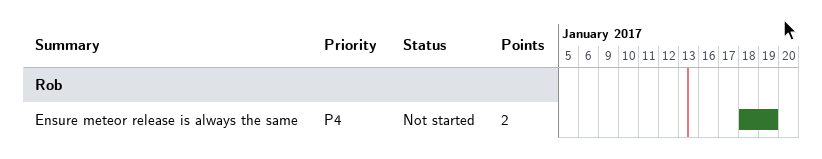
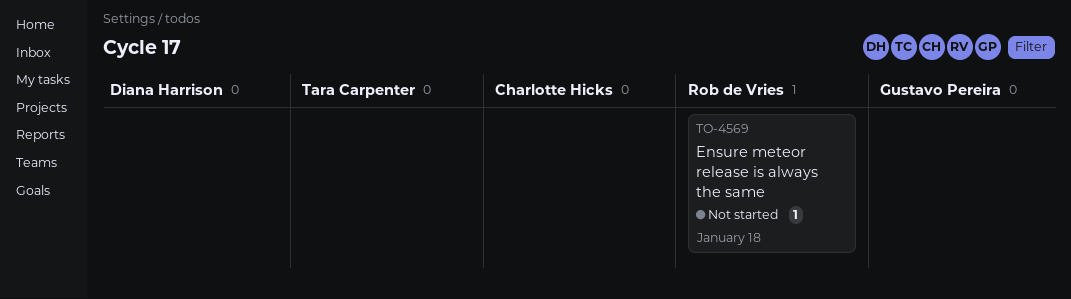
Ensure meteor release is always the same, estimate: 2 -> 1
Ensure meteor release is always the same, due: Jan 19 -> Jan 18

